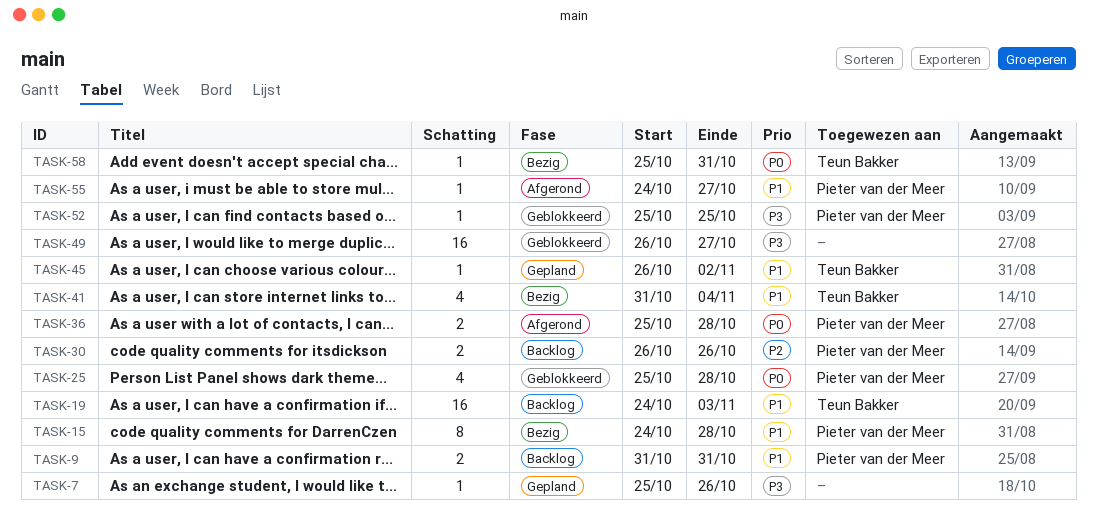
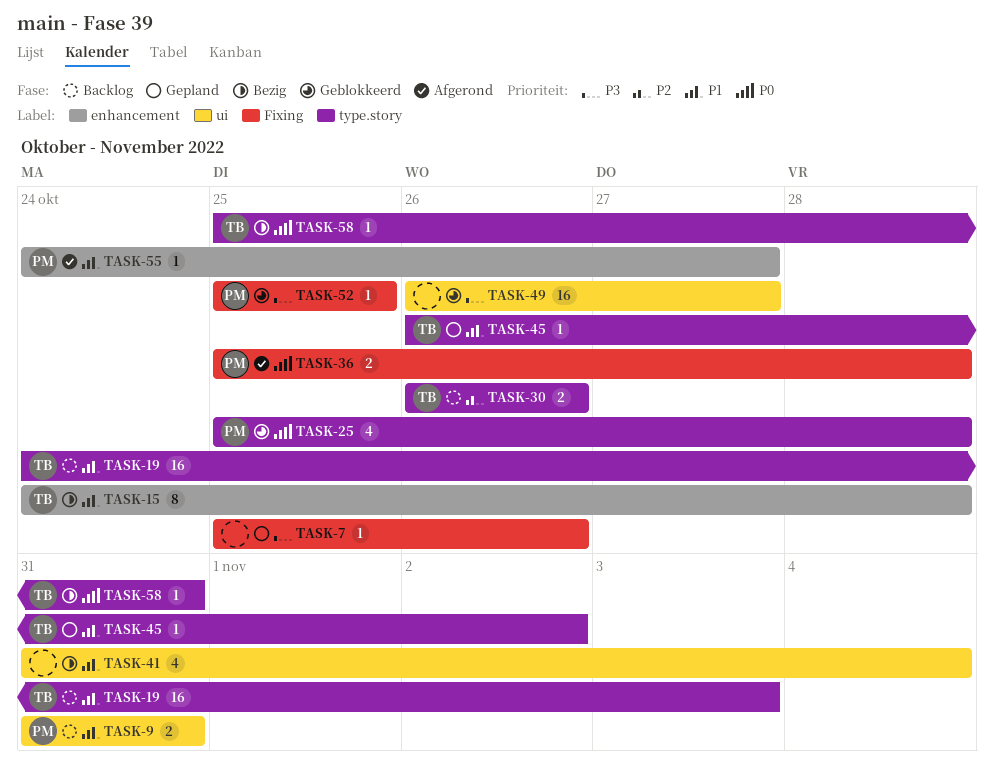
TASK-15, owner: Pieter van der Meer -> Teun Bakker
TASK-30, owner: Pieter van der Meer -> Teun Bakker
TASK-41, owner: Teun Bakker -> none

